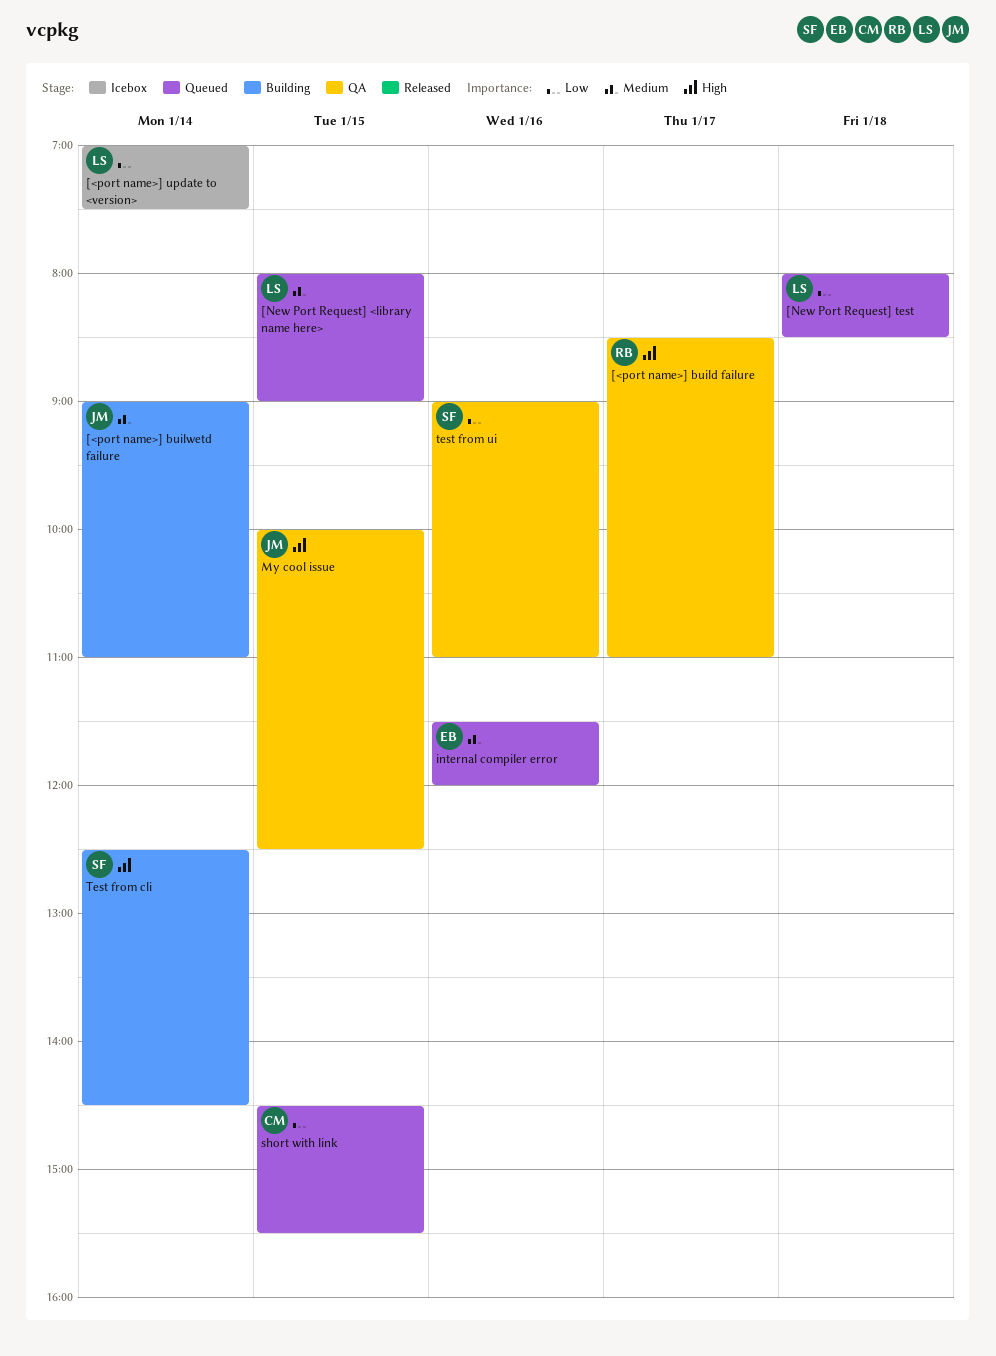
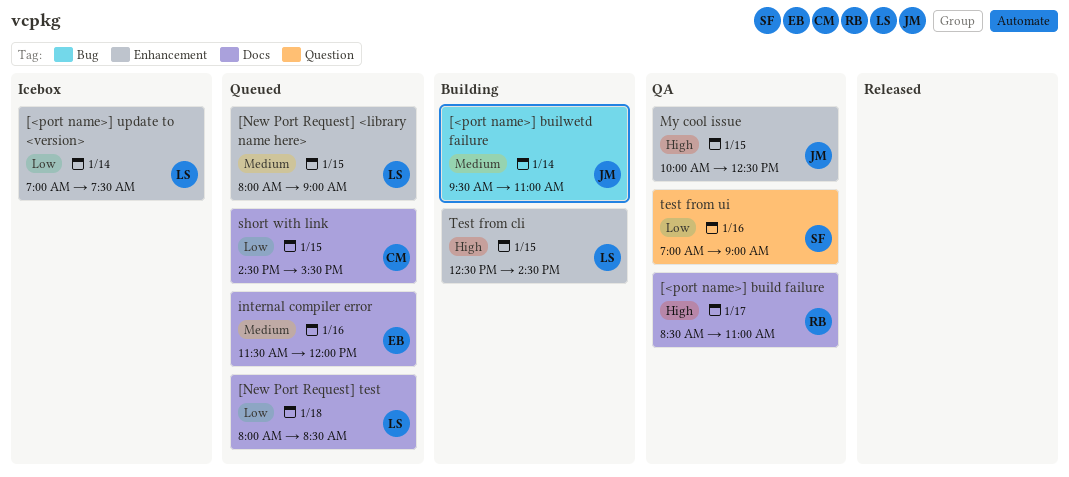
[<port name>] builwetd failure, begins: 09:00 -> 09:30
Test from cli, owner: SF -> LS
Test from cli, day: Jan 14 -> Jan 15
test from ui, begins: 09:00 -> 07:00
test from ui, ends: 11:00 -> 09:00

